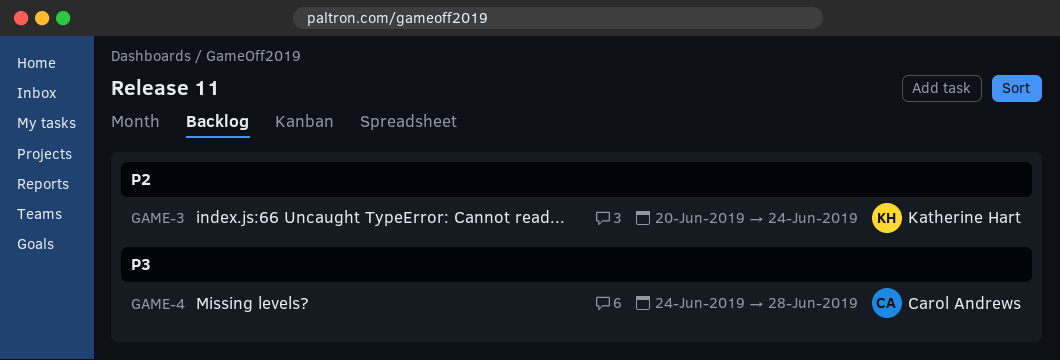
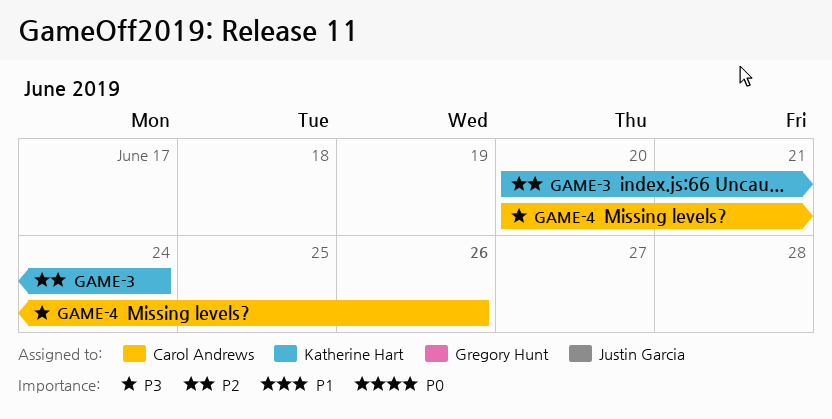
GAME-4, start: Jun 24 -> Jun 20
GAME-4, due: Jun 28 -> Jun 26

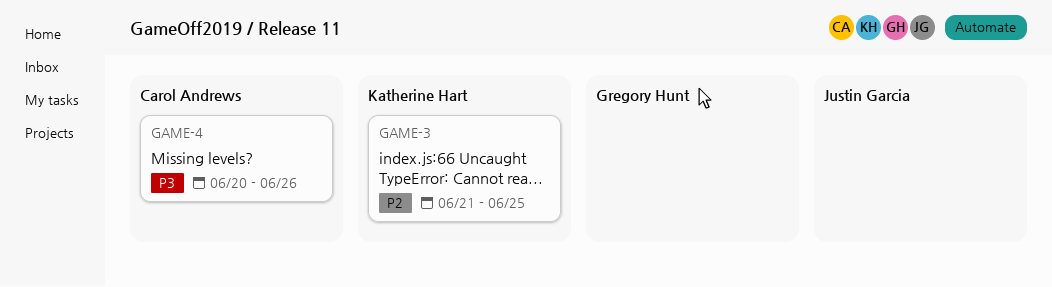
GAME-3, start: Jun 20 -> Jun 21
GAME-3, due: Jun 24 -> Jun 25

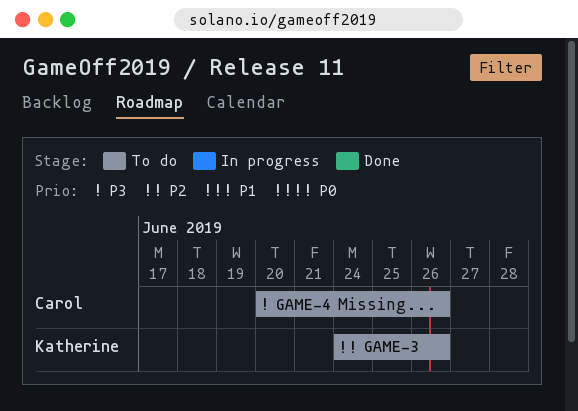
GAME-3, start: Jun 21 -> Jun 24
GAME-3, due: Jun 25 -> Jun 26

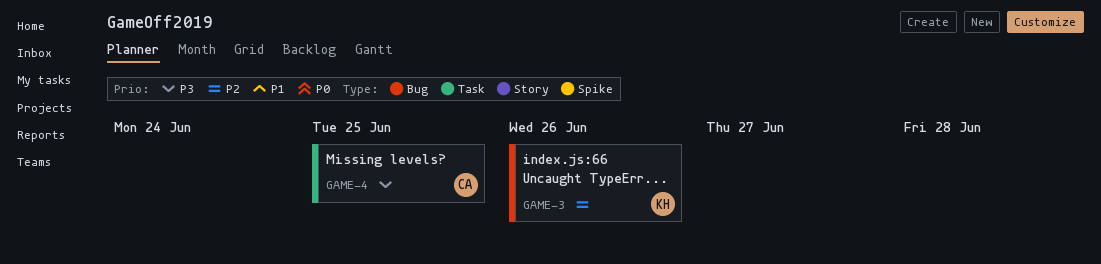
GAME-4, due: Jun 26 -> Jun 25

